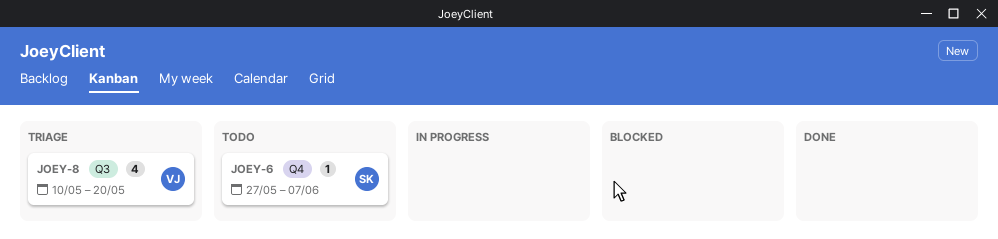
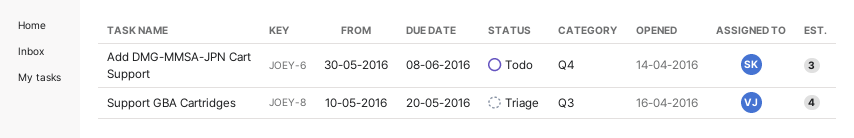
JOEY-6, estimate: 1 -> 3
JOEY-6, start: May 27 -> May 30
JOEY-6, due: Jun 7 -> Jun 8

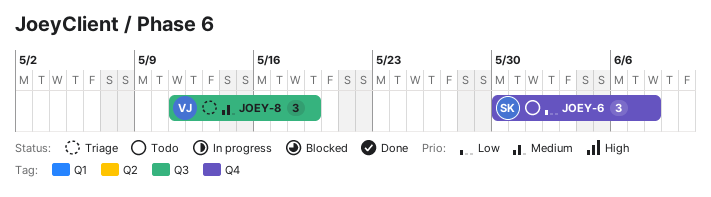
JOEY-8, estimate: 4 -> 3
JOEY-8, start: May 10 -> May 11
JOEY-8, due: May 20 -> May 19

